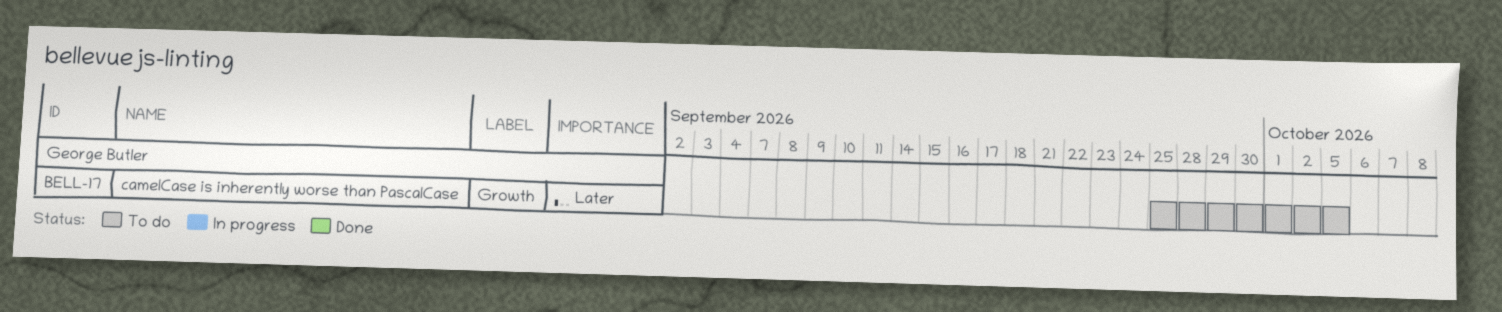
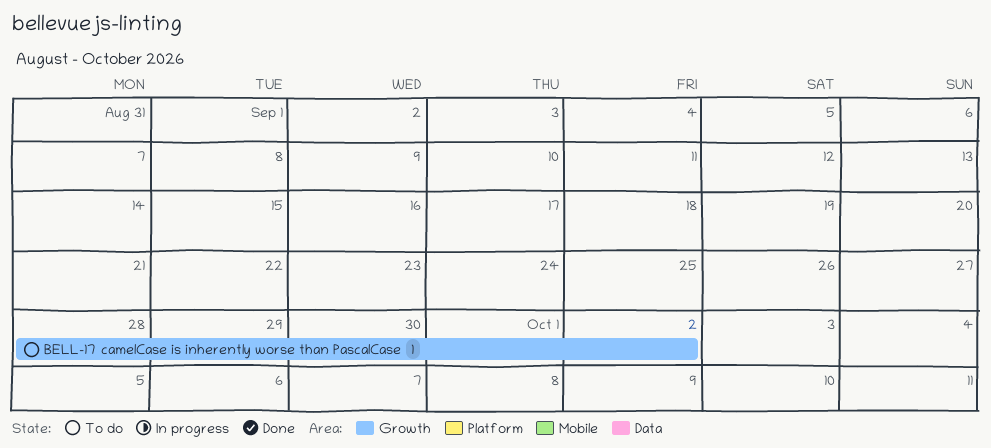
BELL-17, start: Sep 25 -> Sep 28
BELL-17, due: Oct 5 -> Oct 2

